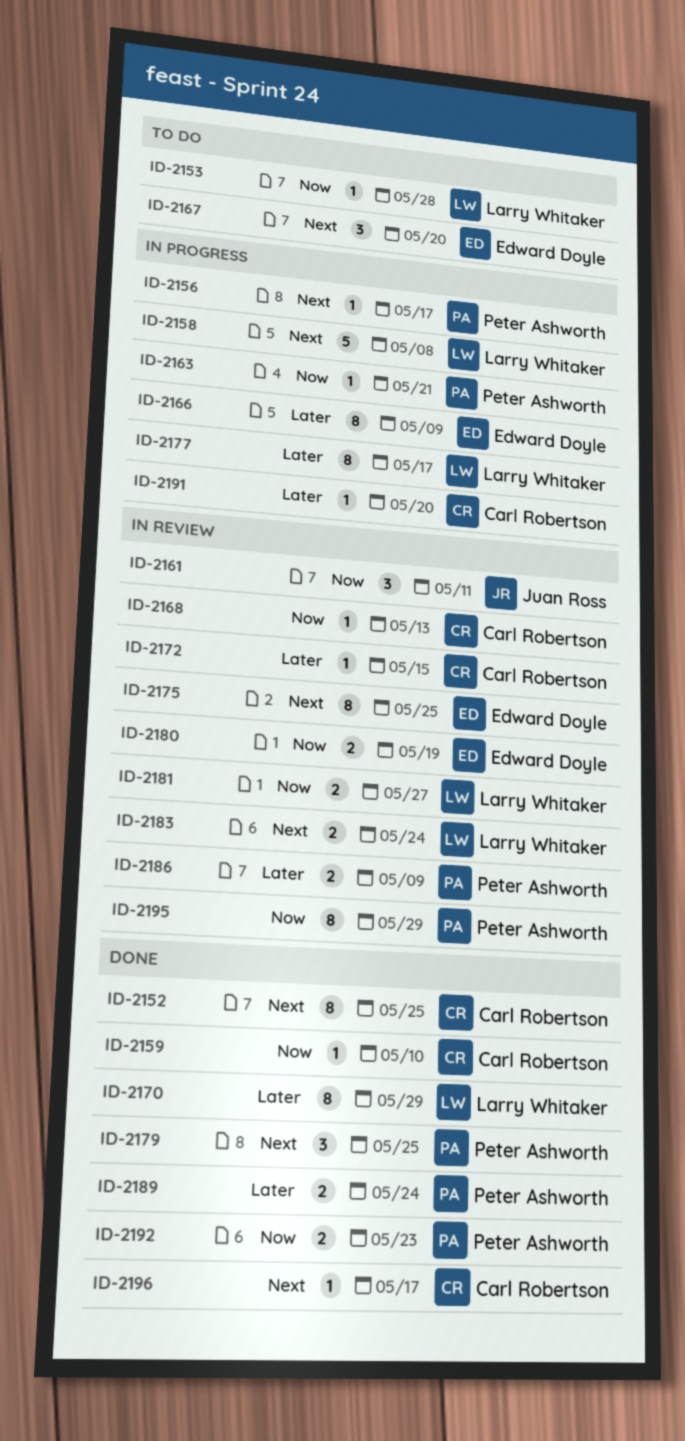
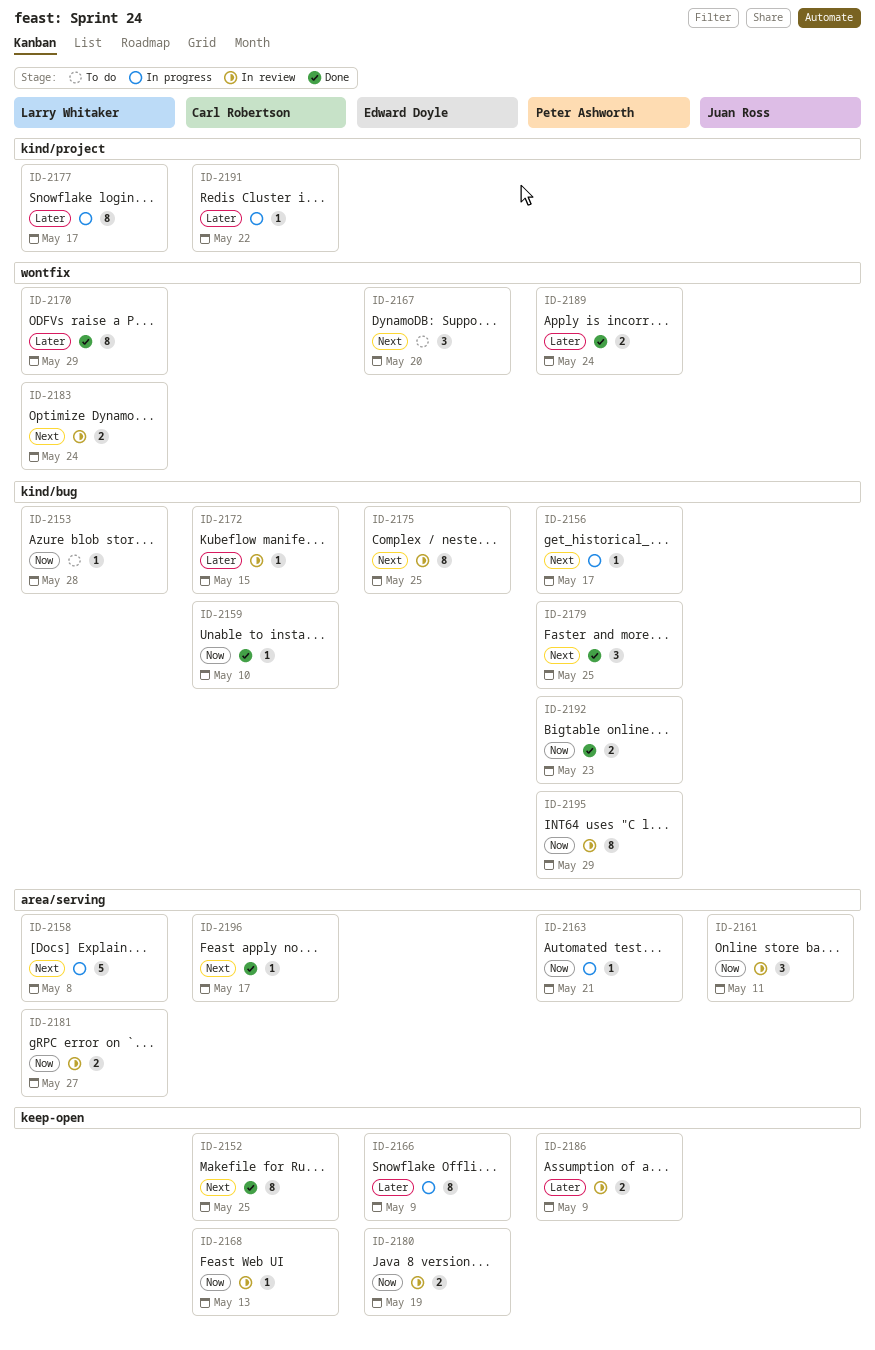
ID-2191, due: May 20 -> May 22

